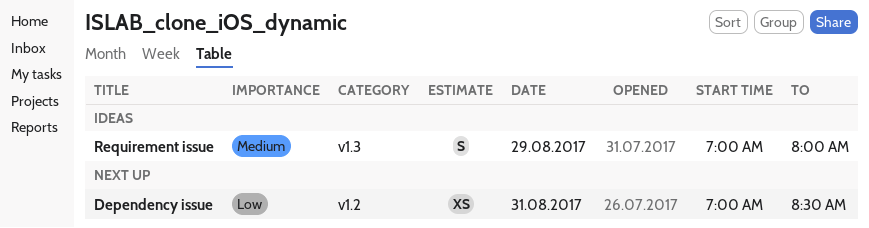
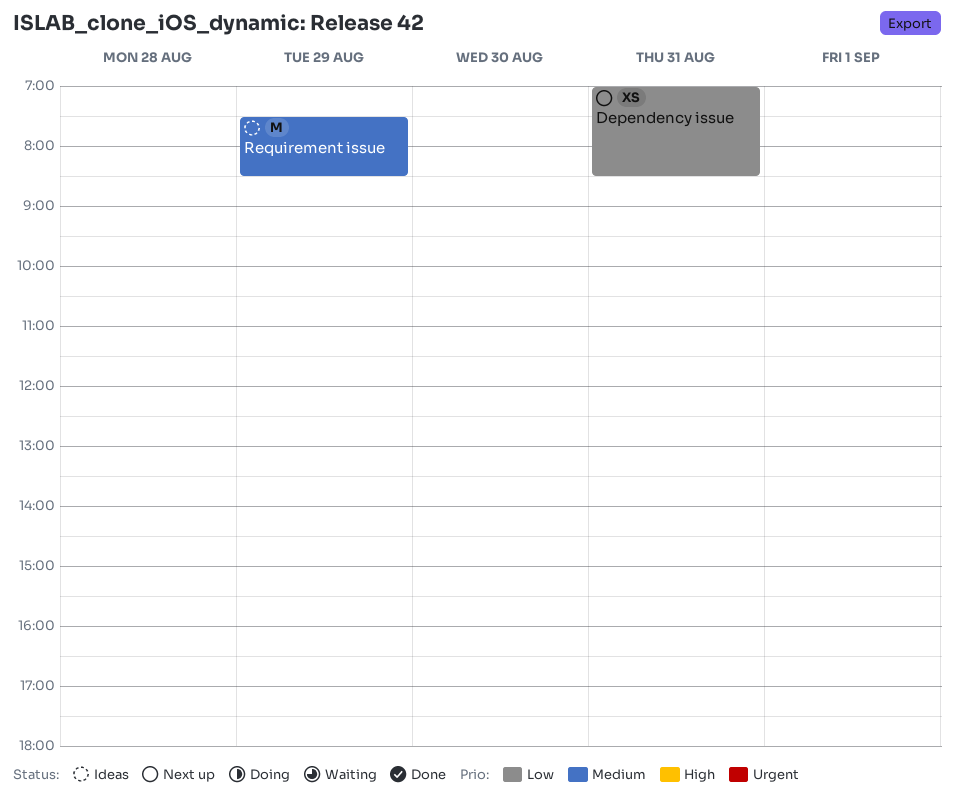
Requirement issue, estimate: S -> M
Requirement issue, begins: 07:00 -> 07:30
Requirement issue, ends: 08:00 -> 08:30

